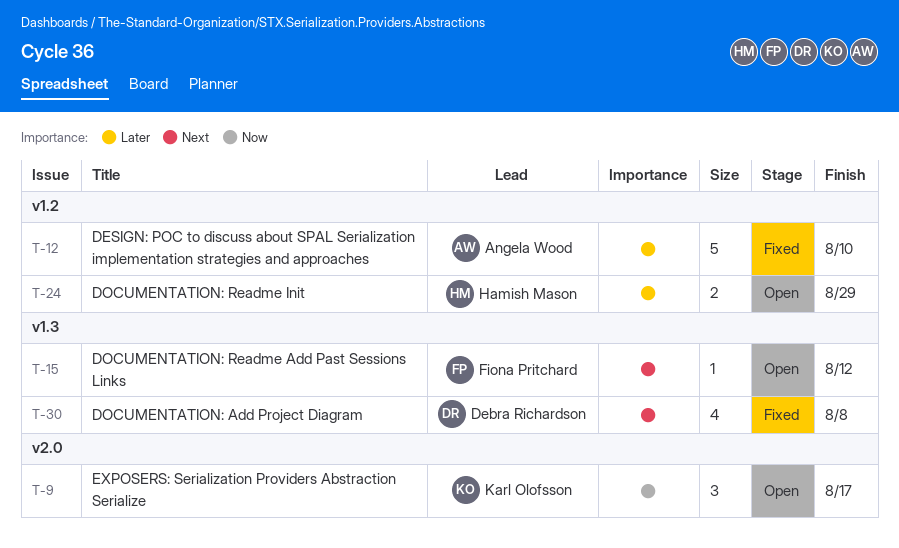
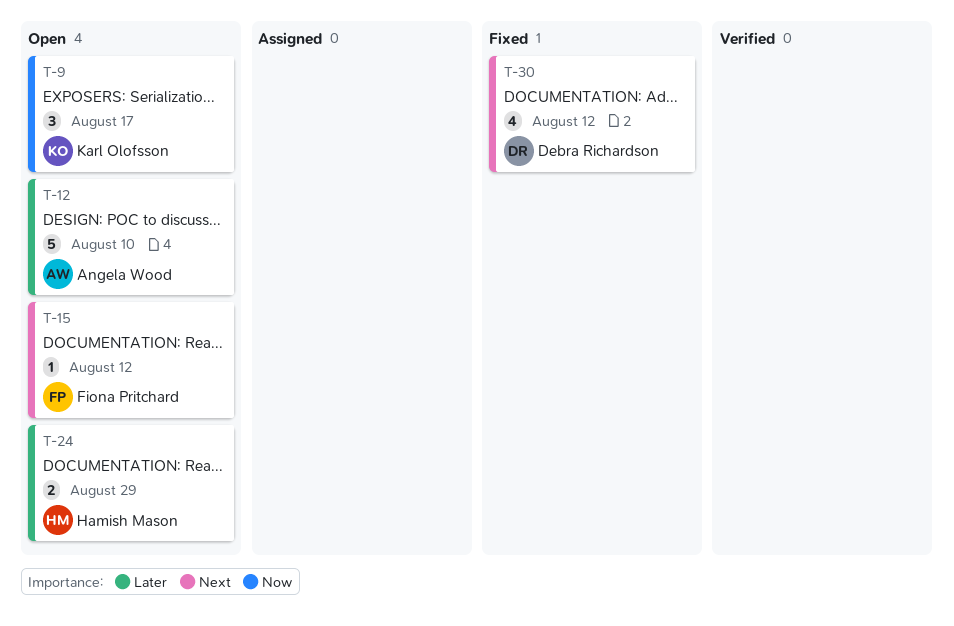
T-12, status: Fixed -> Open
T-30, due: Aug 8 -> Aug 12

